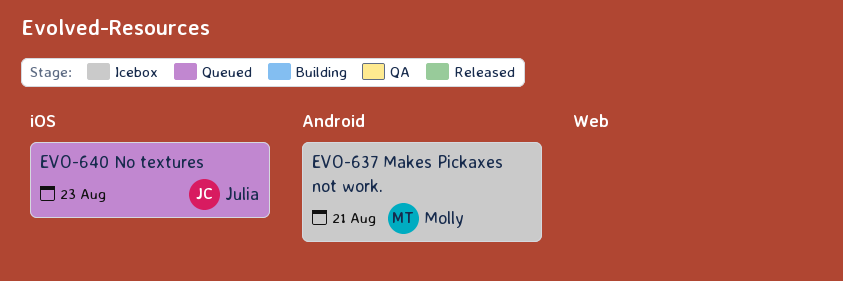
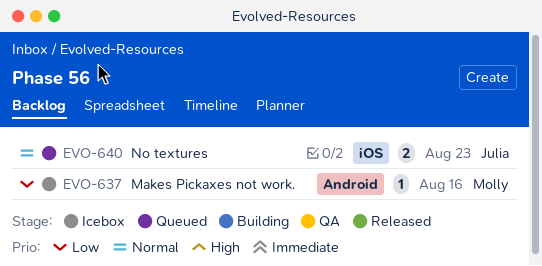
EVO-637, due: Aug 21 -> Aug 16

